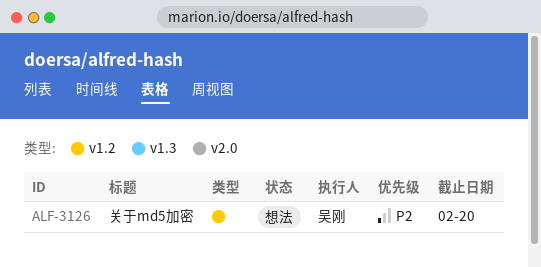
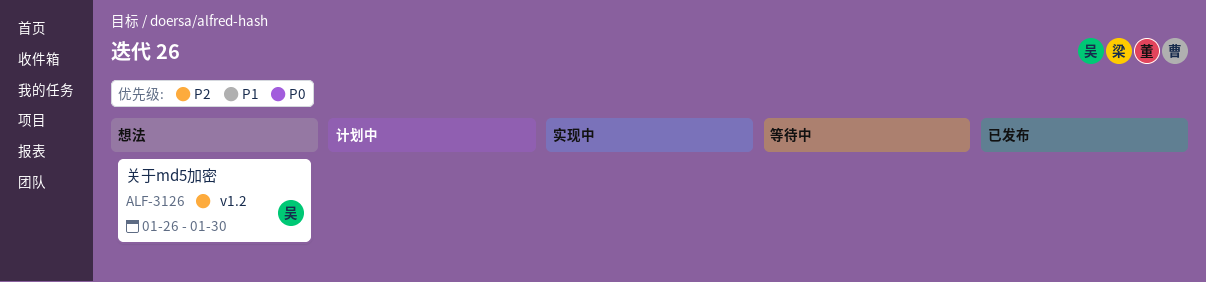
ALF-3126, due: Feb 20 -> Jan 30

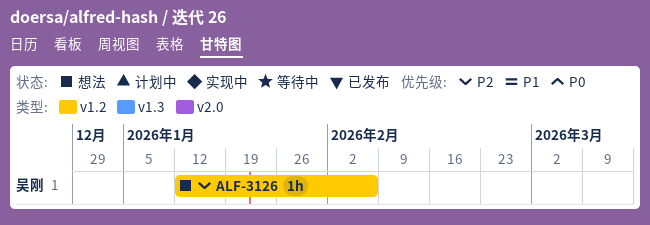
ALF-3126, start: Jan 26 -> Jan 12
ALF-3126, due: Jan 30 -> Feb 6

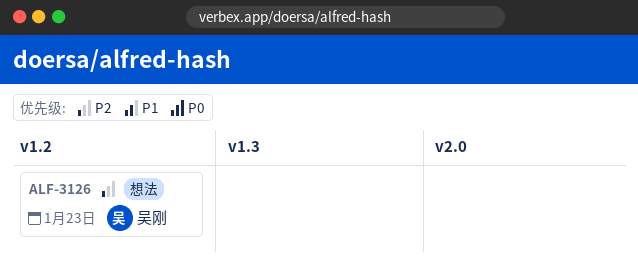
ALF-3126, due: Feb 6 -> Jan 23

